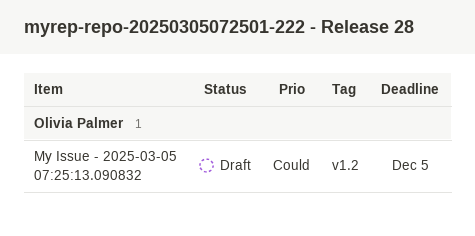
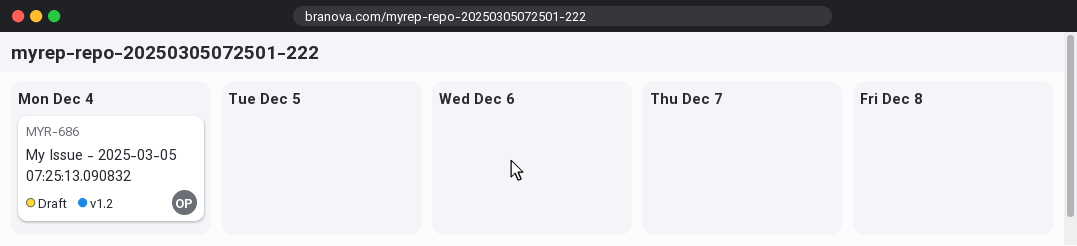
My Issue - 2025-03-05 07:25:13.090832, due: Dec 5 -> Dec 4

